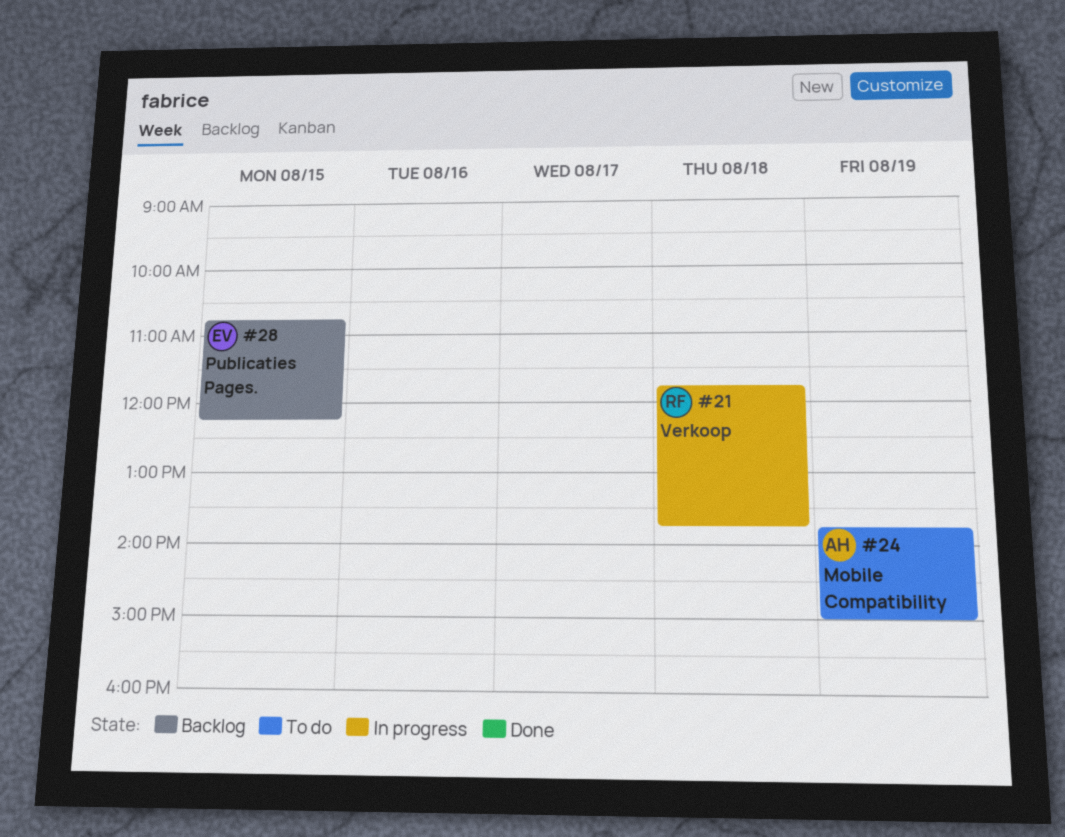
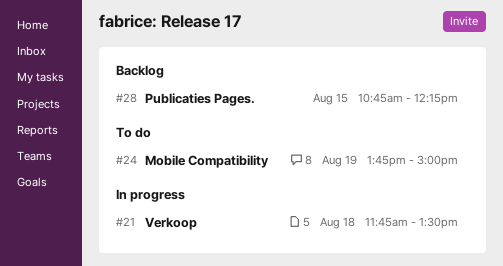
#21, ends: 13:45 -> 13:30

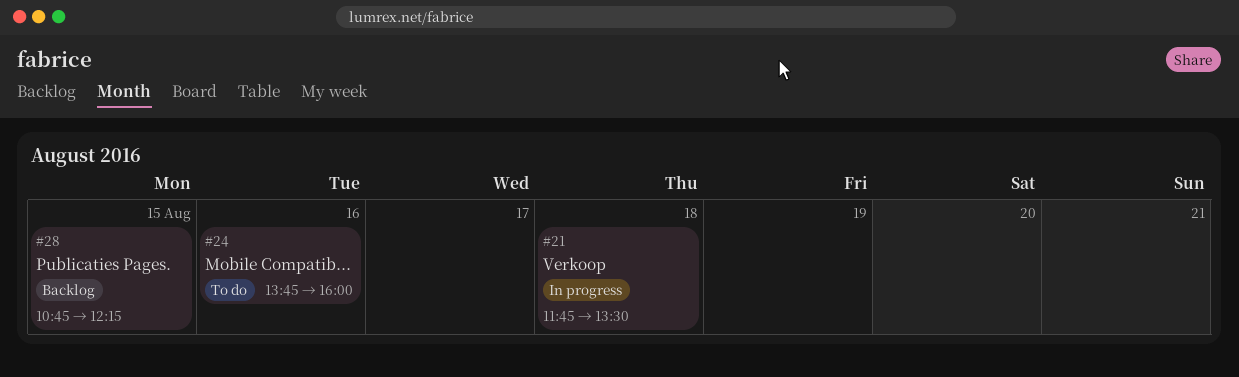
#24, day: Aug 19 -> Aug 16
#24, ends: 15:00 -> 16:00

